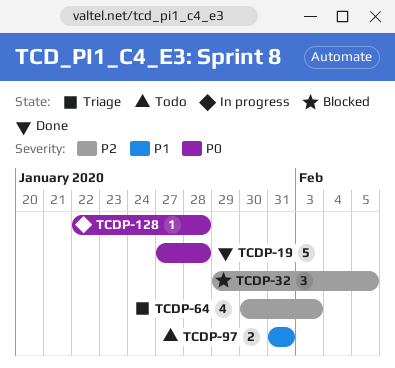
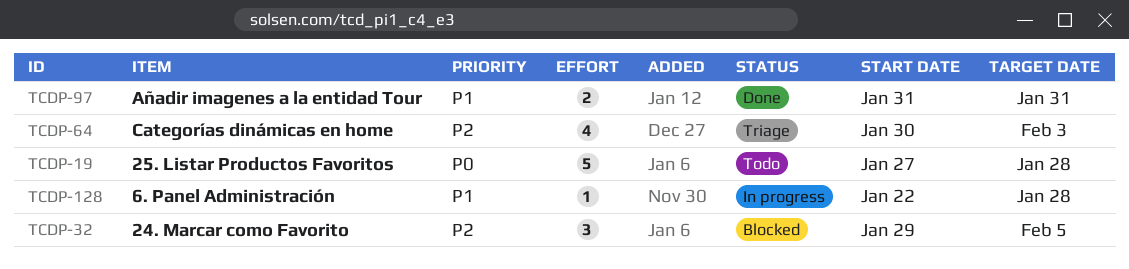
TCDP-19, status: Done -> Todo
TCDP-97, status: Todo -> Done
TCDP-128, priority: P0 -> P1

